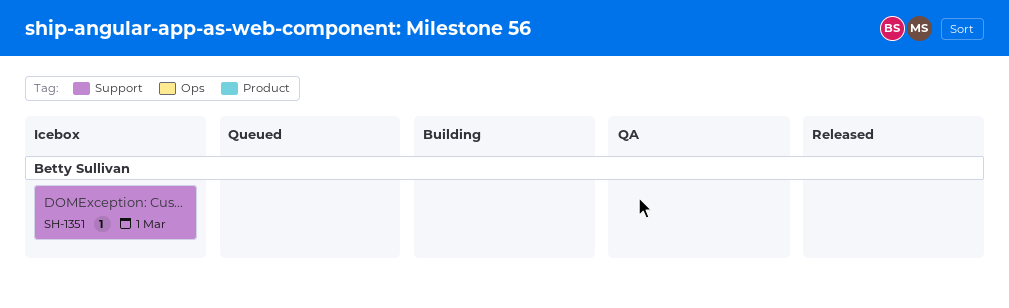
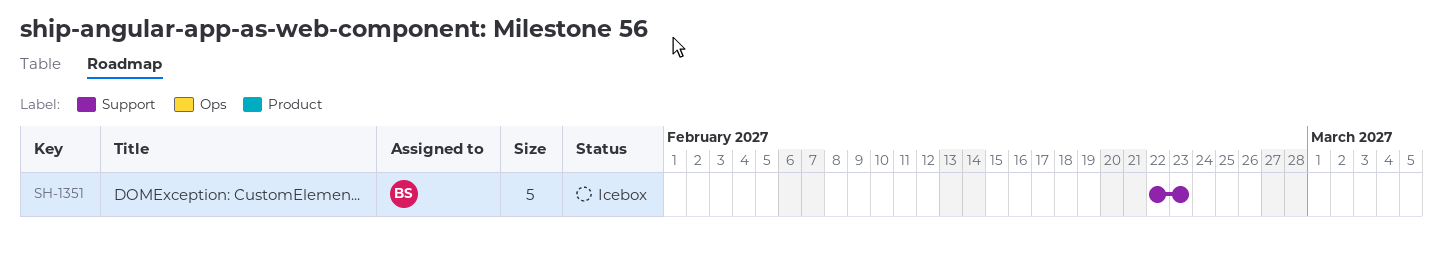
SH-1351, estimate: 1 -> 5
SH-1351, due: Mar 1 -> Feb 23

